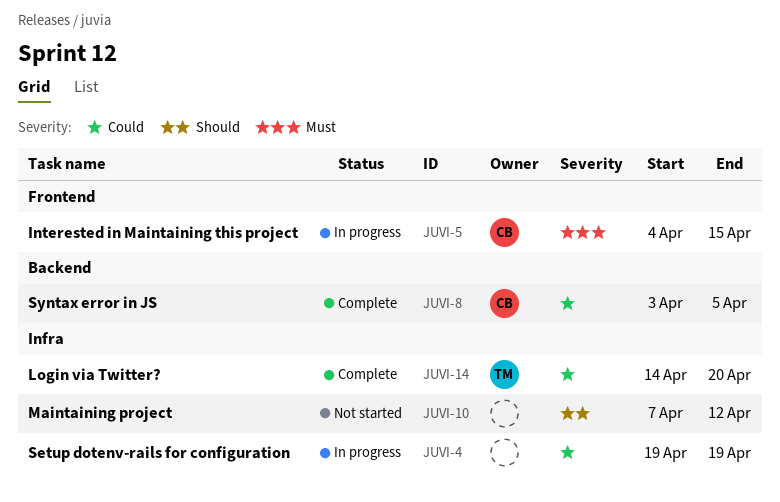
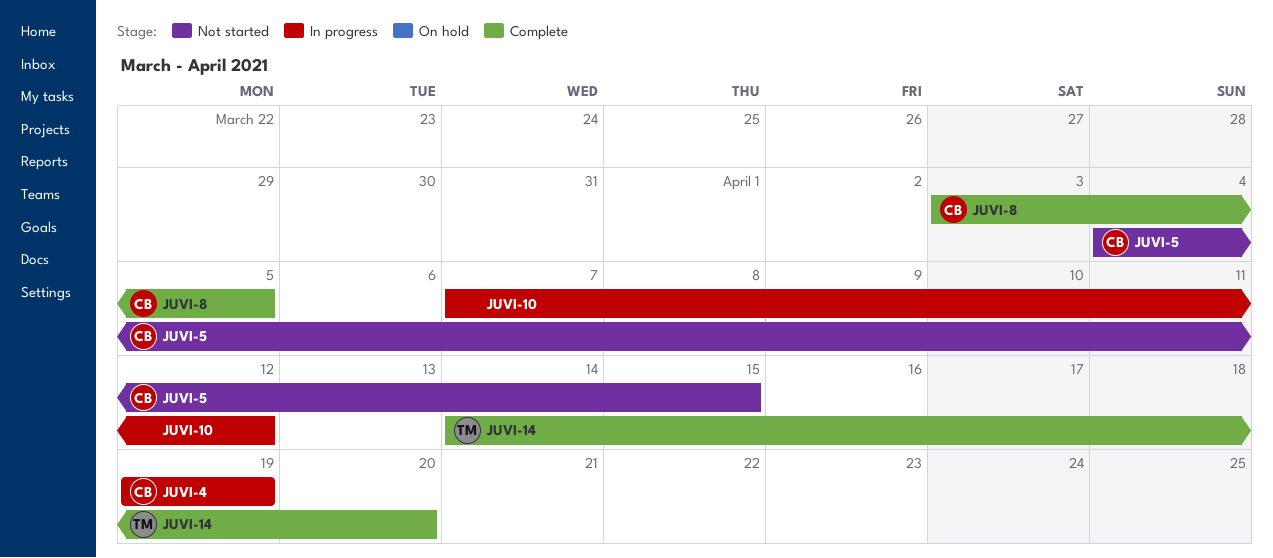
JUVI-4, owner: none -> CB
JUVI-5, status: In progress -> Not started
JUVI-10, status: Not started -> In progress

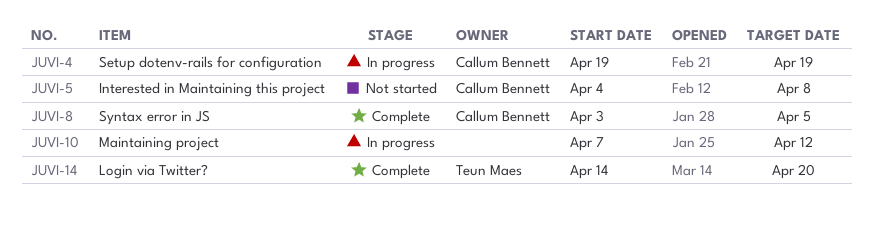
JUVI-5, due: Apr 15 -> Apr 8

